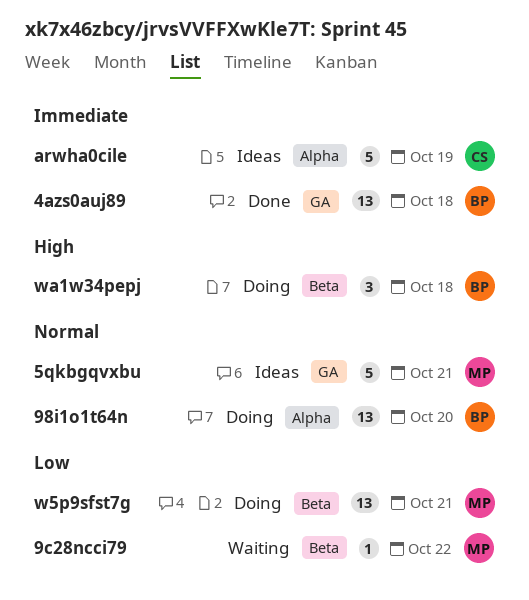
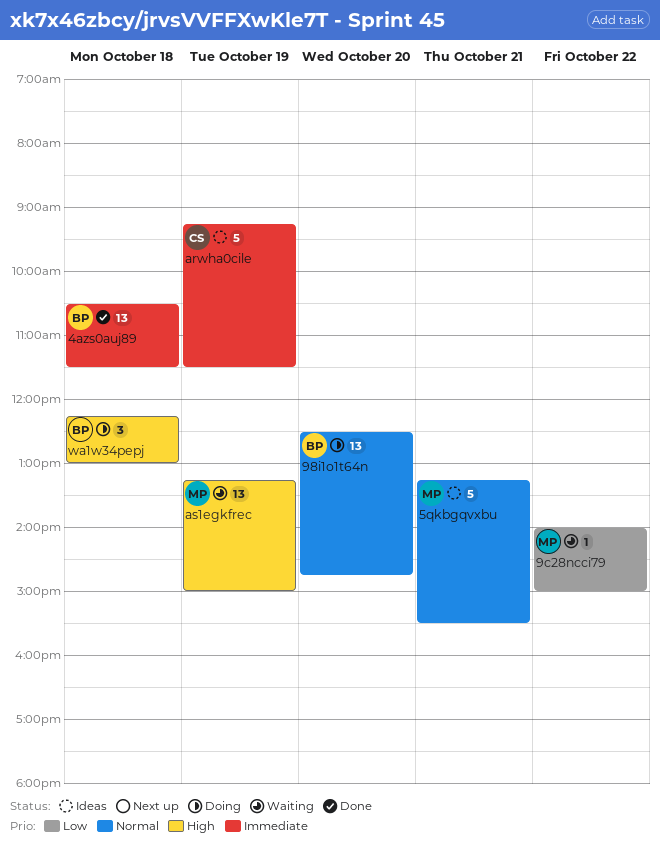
as1egkfrec: none -> present
w5p9sfst7g: present -> none

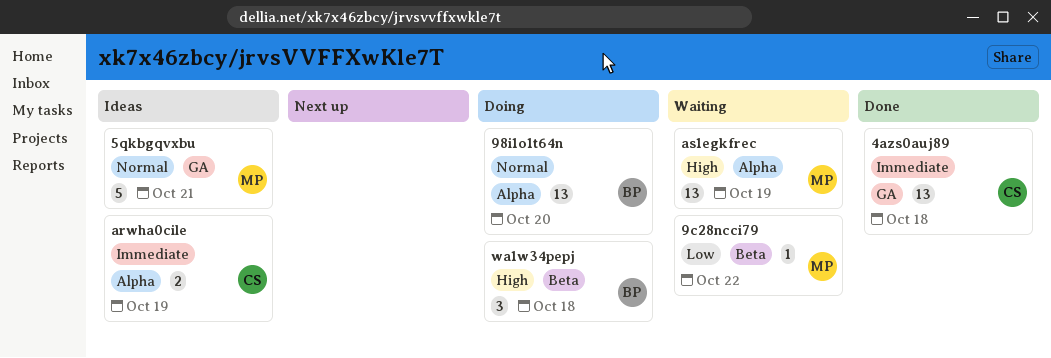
4azs0auj89, owner: BP -> CS
arwha0cile, estimate: 5 -> 2

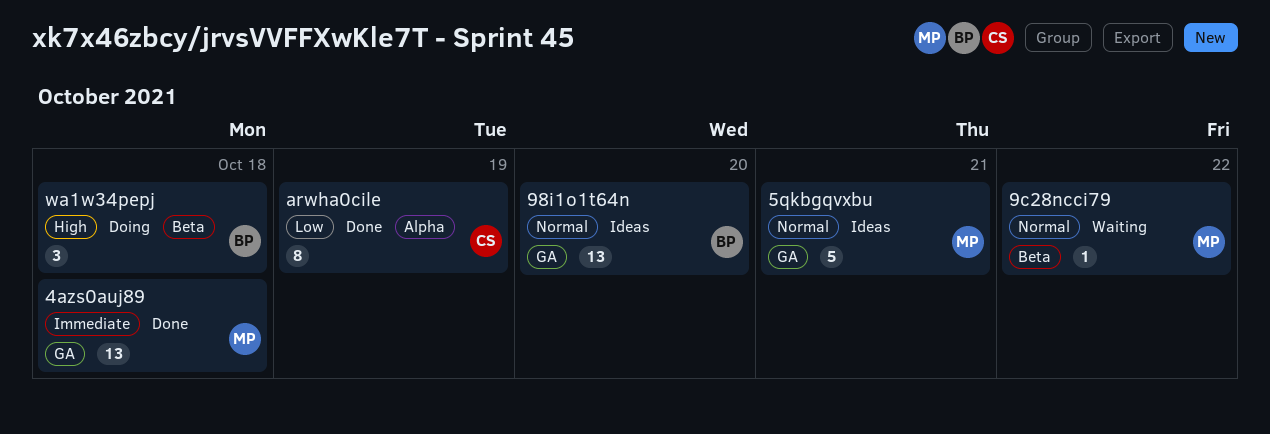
4azs0auj89, owner: CS -> MP
98i1o1t64n, status: Doing -> Ideas
98i1o1t64n, label: Alpha -> GA
9c28ncci79, priority: Low -> Normal
arwha0cile, status: Ideas -> Done
arwha0cile, priority: Immediate -> Low
arwha0cile, estimate: 2 -> 8
as1egkfrec: present -> none

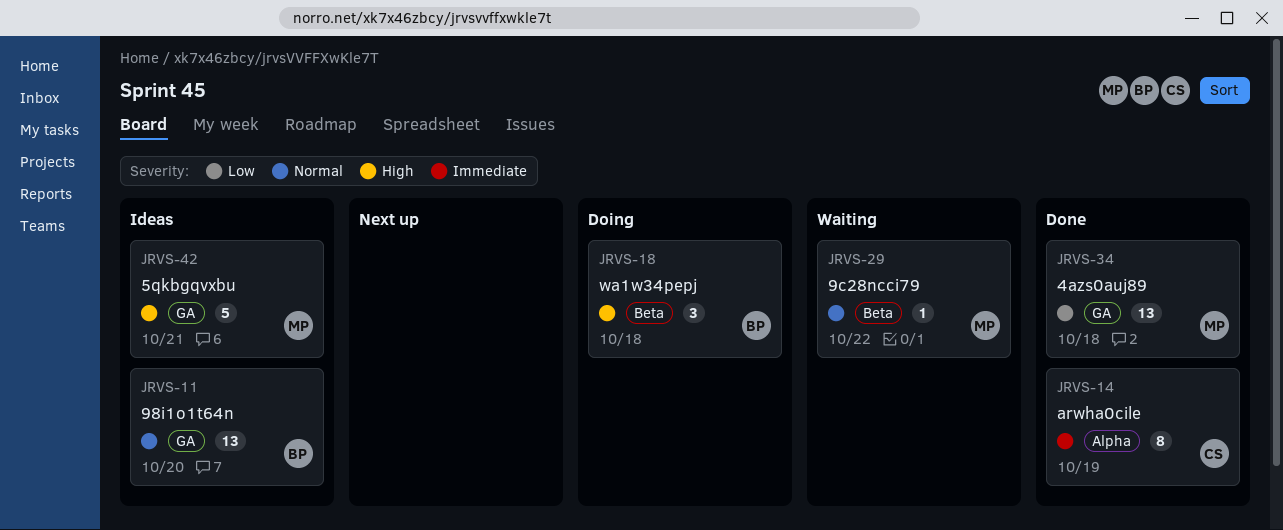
4azs0auj89, priority: Immediate -> Low
5qkbgqvxbu, priority: Normal -> High
arwha0cile, priority: Low -> Immediate

